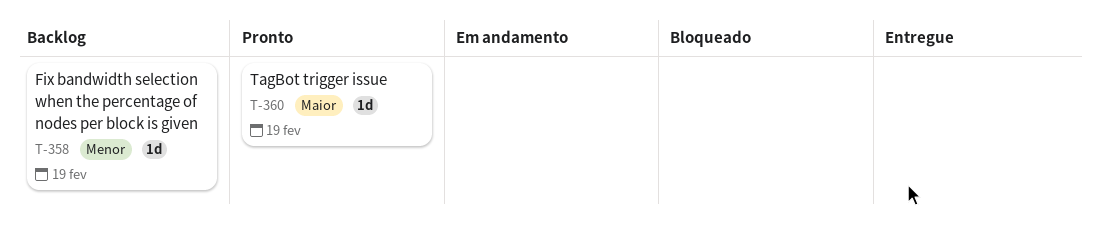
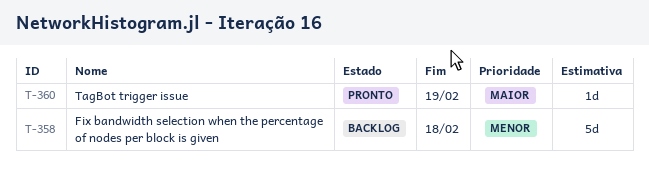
T-358, estimate: 1d -> 5d
T-358, due: Feb 19 -> Feb 18

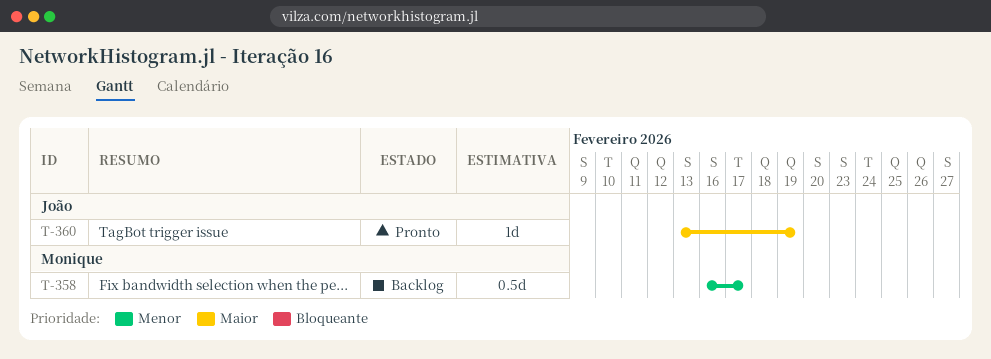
T-358, estimate: 5d -> 0.5d
T-358, due: Feb 18 -> Feb 17

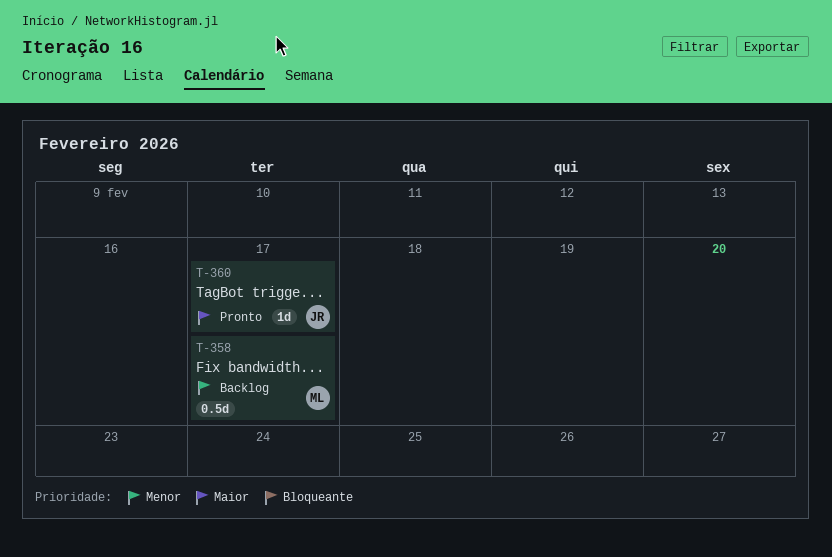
T-360, due: Feb 19 -> Feb 17

